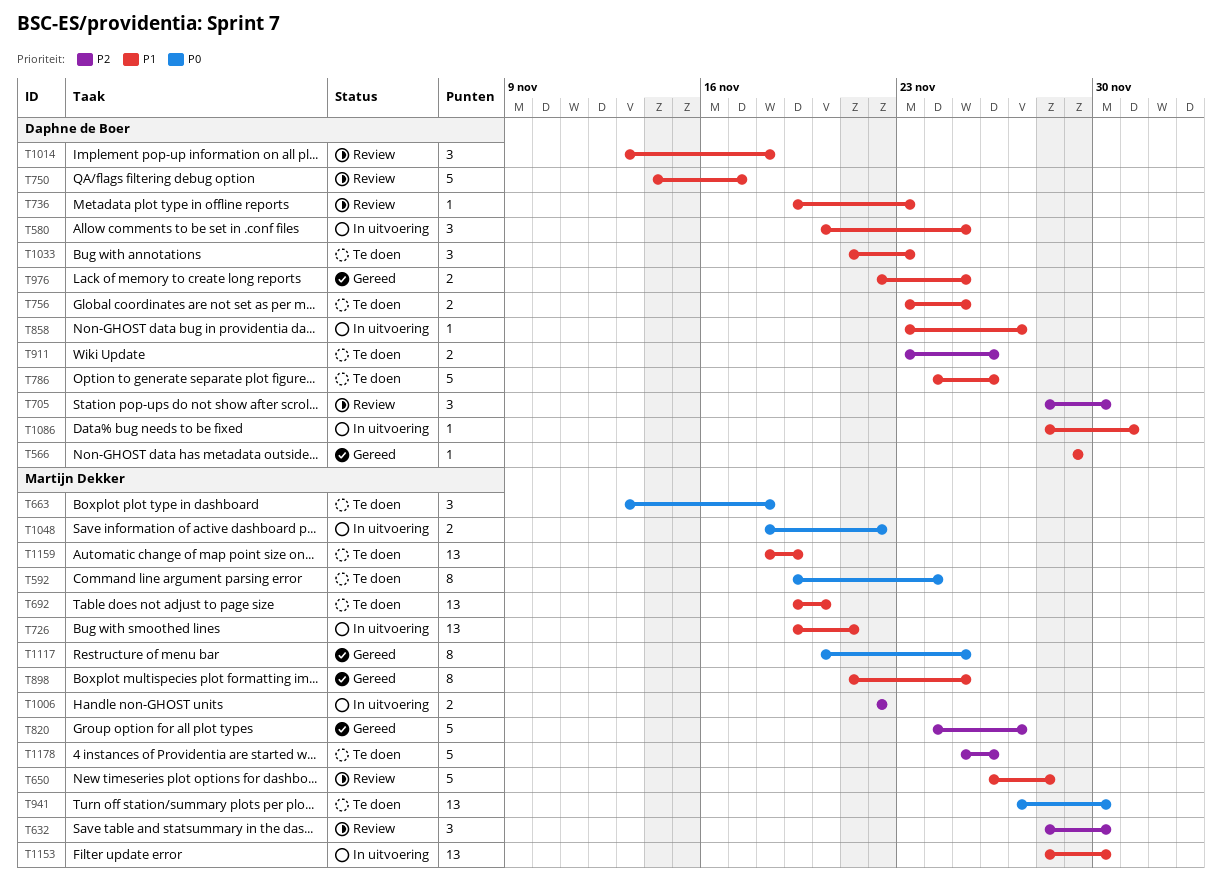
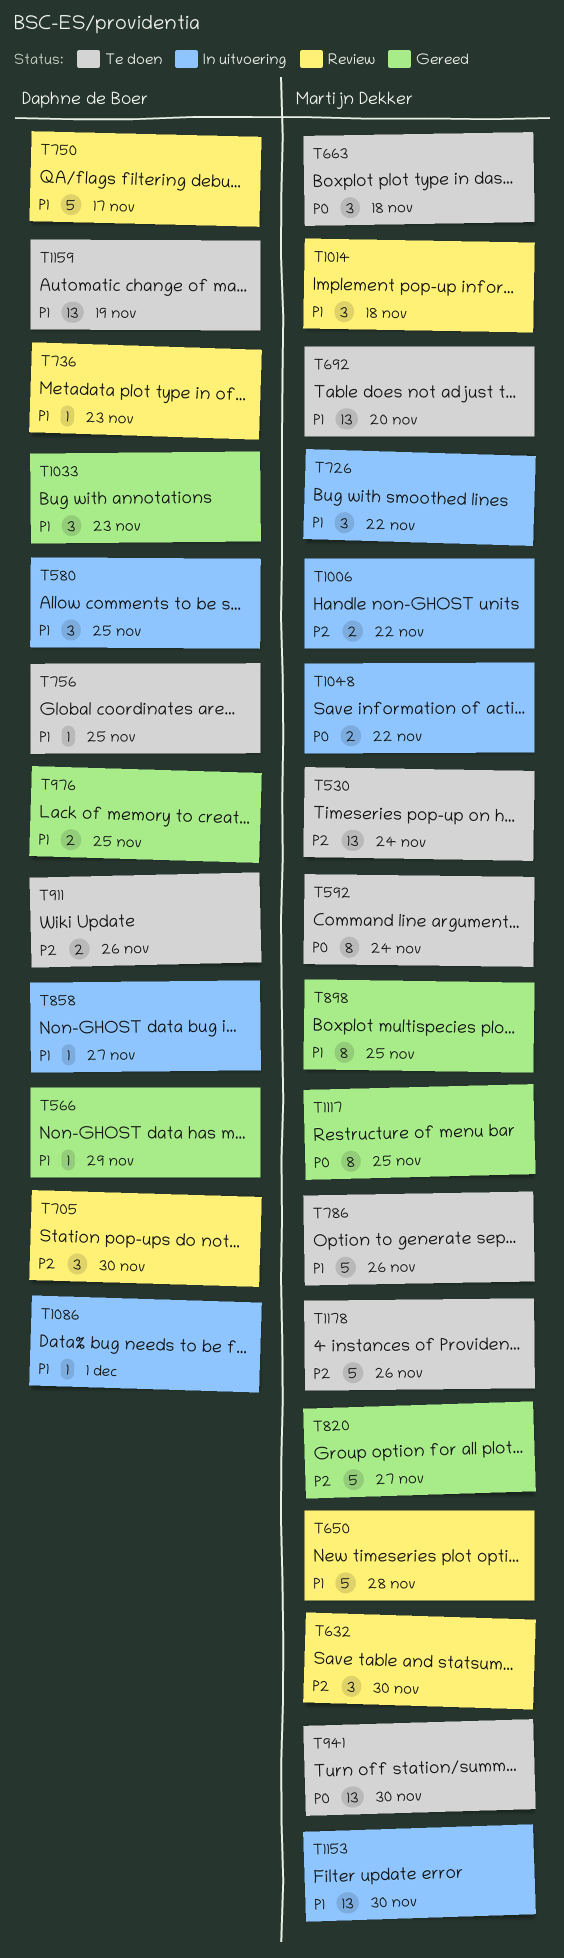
T530: none -> present
T726, estimate: 13 -> 3
T726, due: Nov 21 -> Nov 22
T756, estimate: 2 -> 1
T786, owner: Daphne de Boer -> Martijn Dekker
T1014, owner: Daphne de Boer -> Martijn Dekker
T1033, status: Te doen -> Gereed
T1159, owner: Martijn Dekker -> Daphne de Boer

